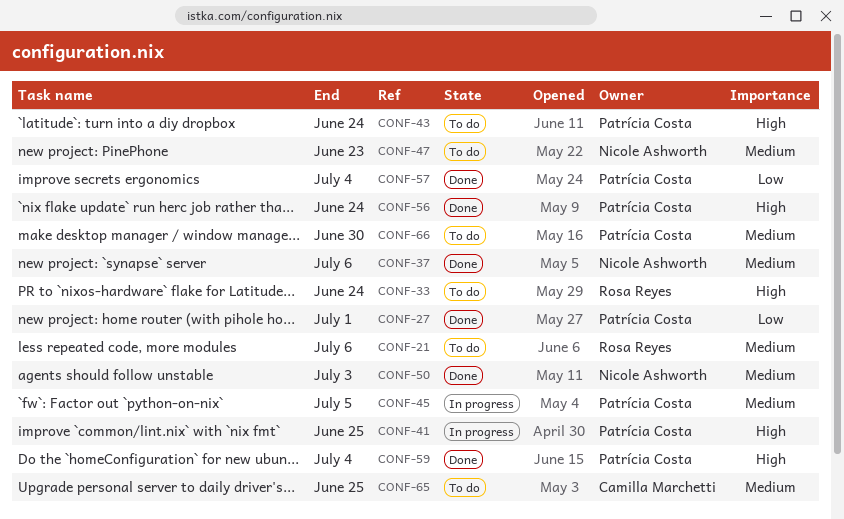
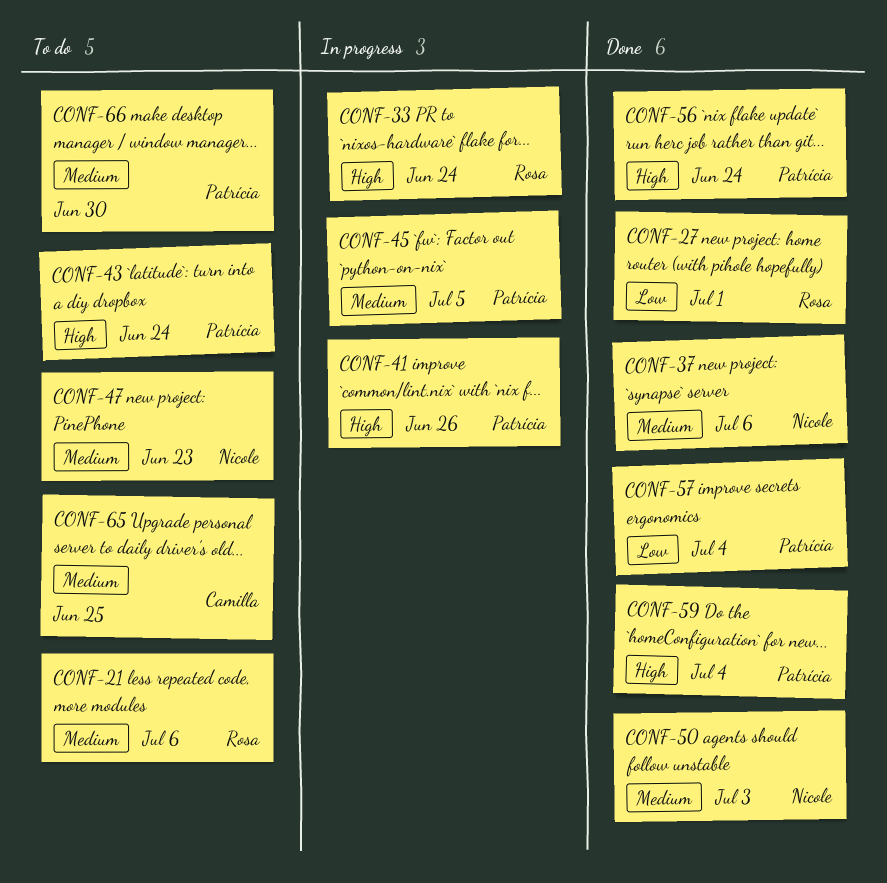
CONF-27, owner: Patrícia Costa -> Rosa Reyes
CONF-33, status: To do -> In progress
CONF-41, due: Jun 25 -> Jun 26

